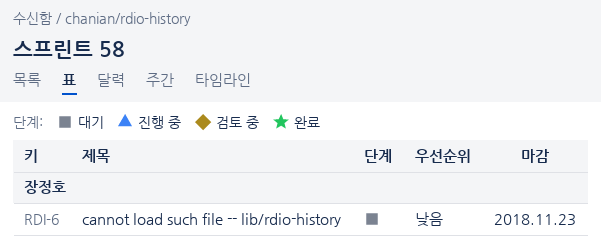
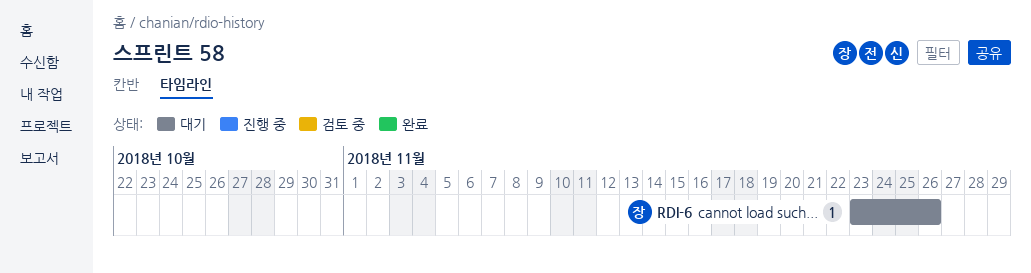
RDI-6, due: Nov 23 -> Nov 26

